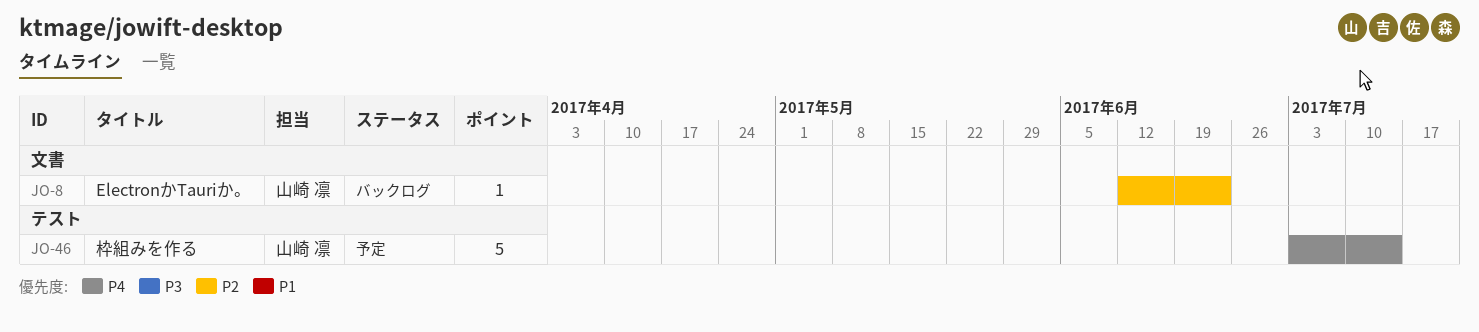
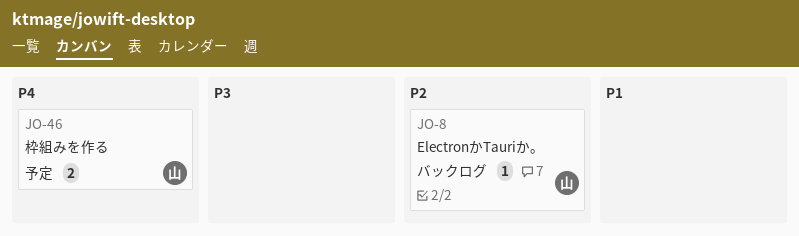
JO-46, estimate: 5 -> 2

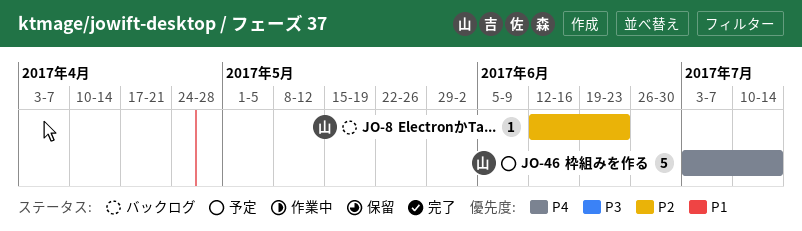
JO-46, estimate: 2 -> 5

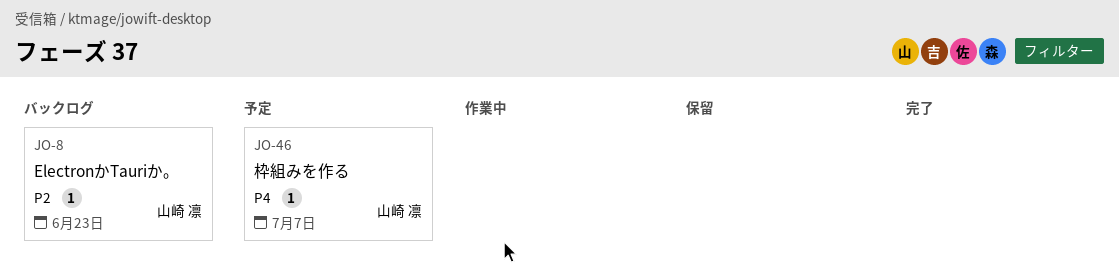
JO-46, estimate: 5 -> 1
JO-46, due: Jul 14 -> Jul 7

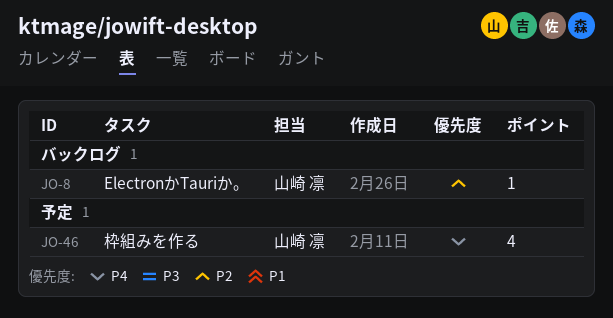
JO-46, estimate: 1 -> 4

